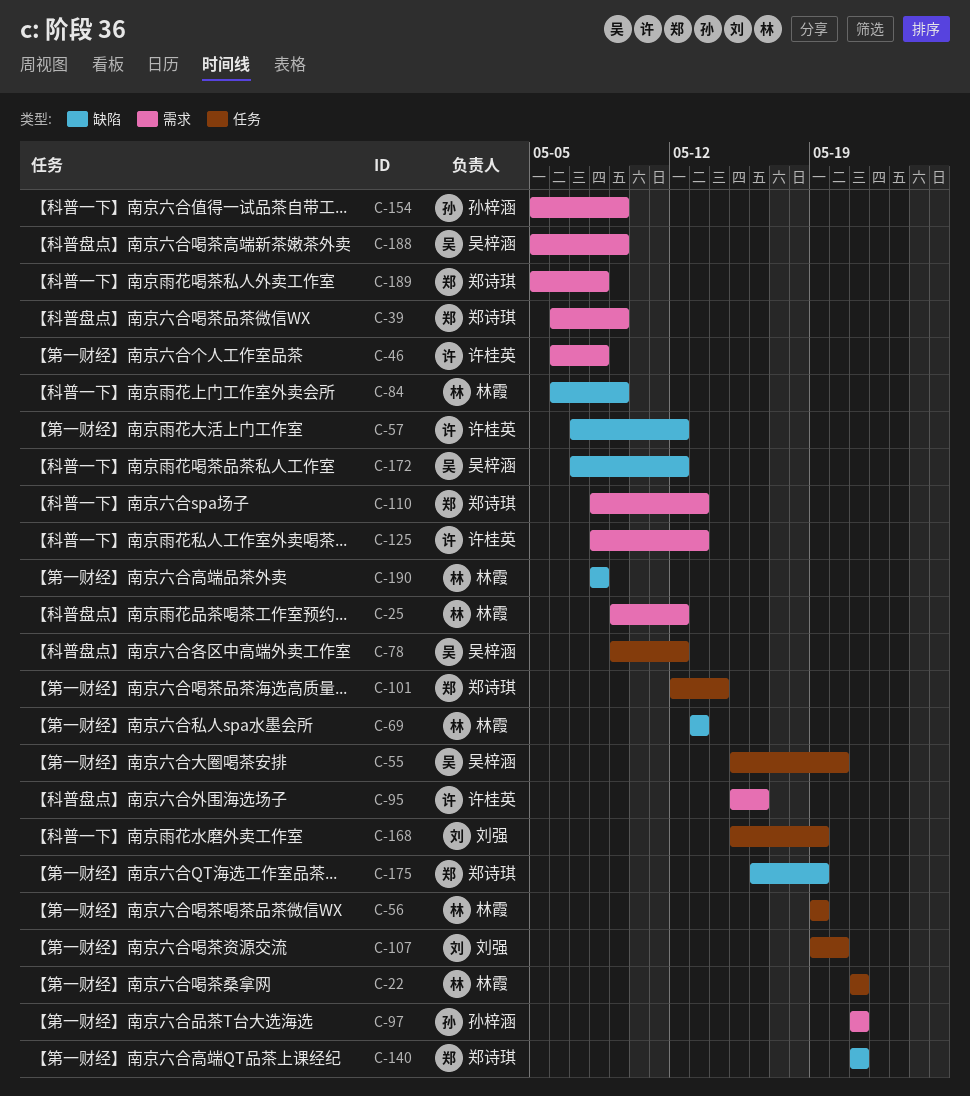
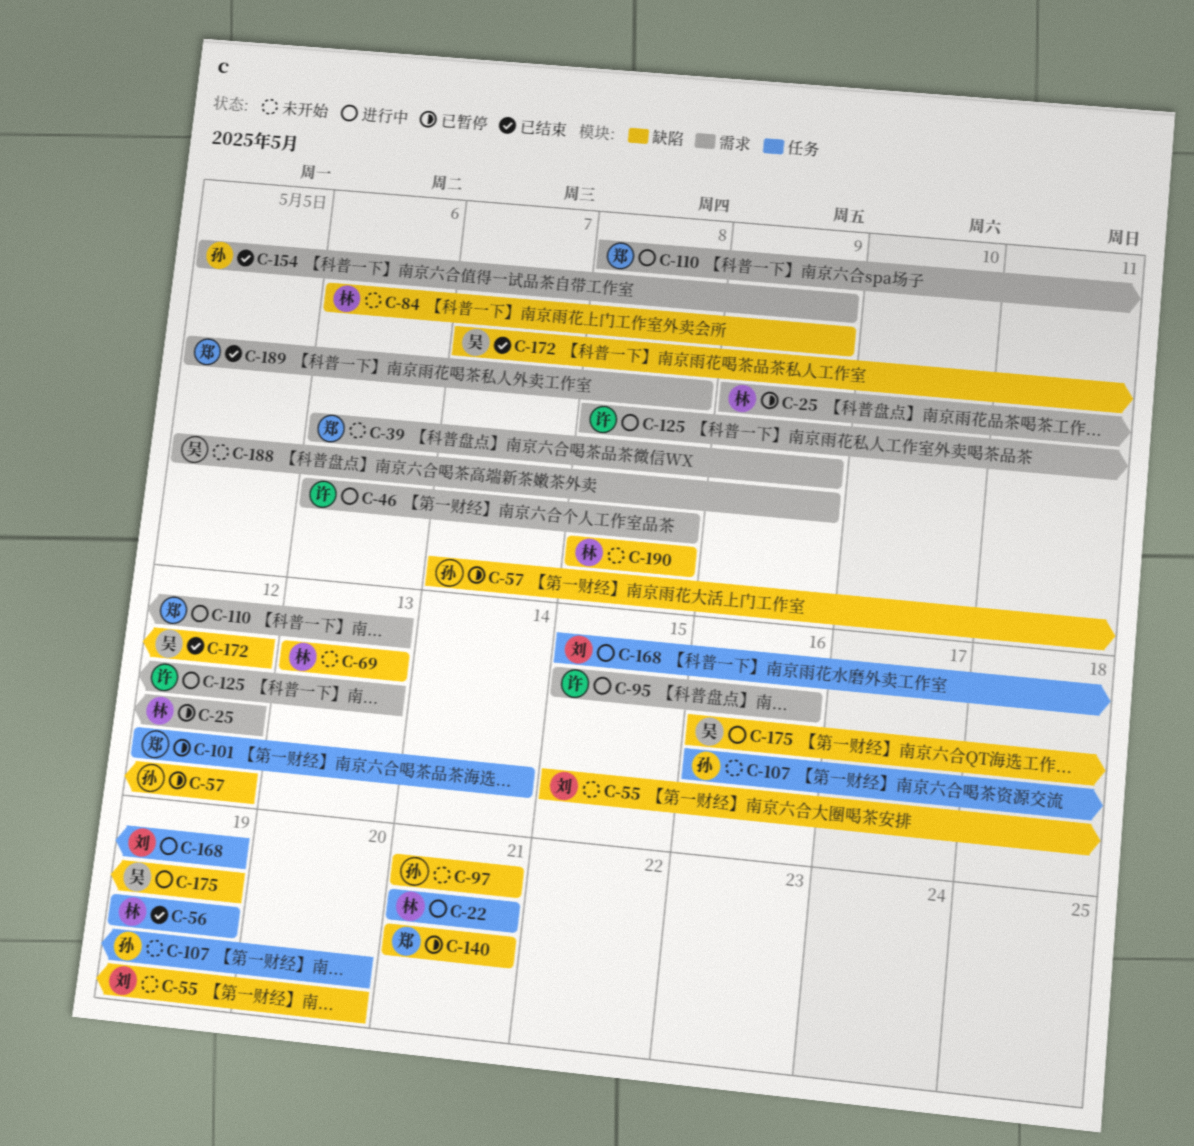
C-55, owner: 吴梓涵 -> 刘强
C-55, label: 任务 -> 缺陷
C-57, owner: 许桂英 -> 孙梓涵
C-78: present -> none
C-97, label: 需求 -> 缺陷
C-107, owner: 刘强 -> 孙梓涵
C-107, start: May 19 -> May 16
C-175, owner: 郑诗琪 -> 吴梓涵

